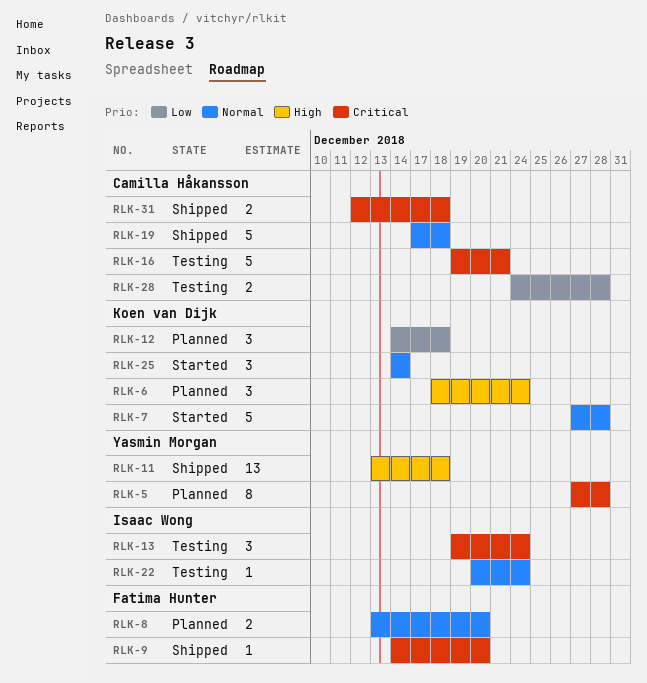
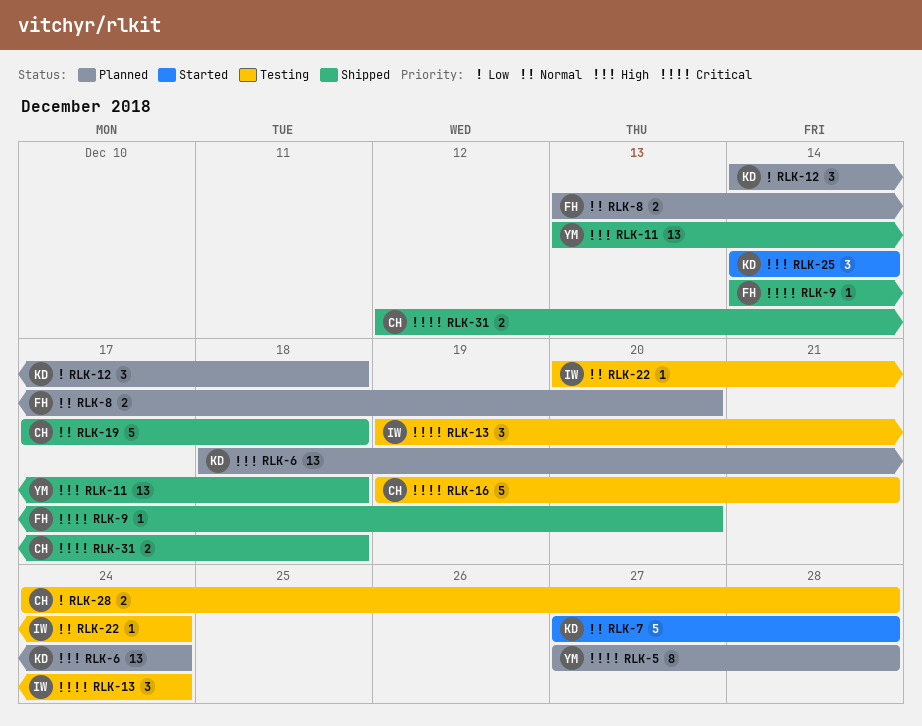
RLK-6, estimate: 3 -> 13
RLK-25, priority: Normal -> High

